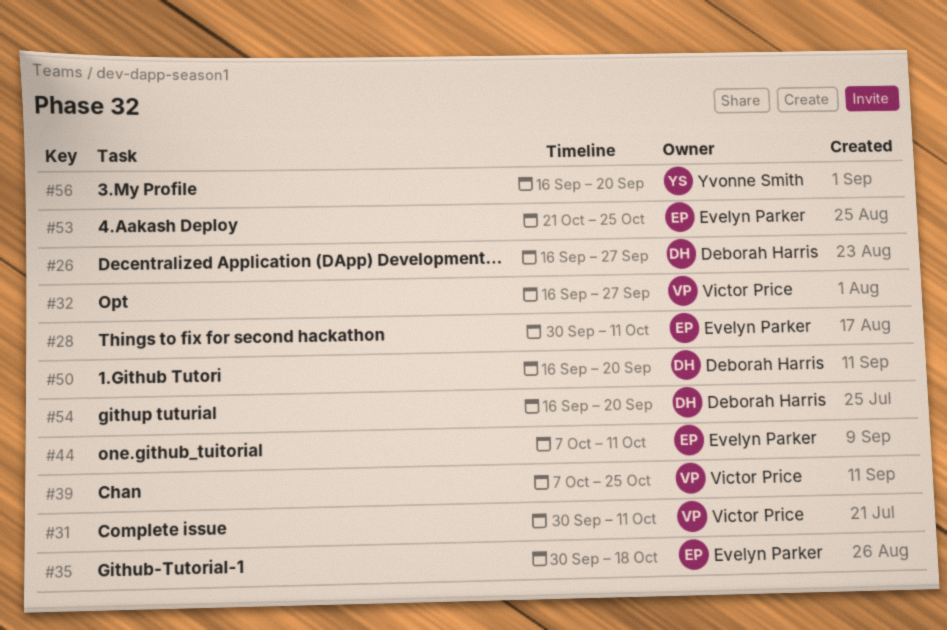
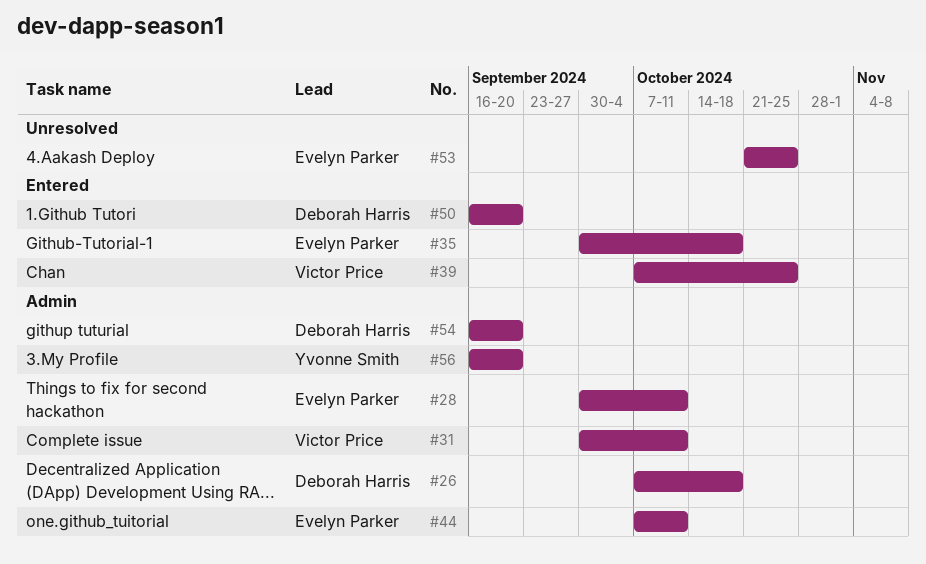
#26, start: Sep 16 -> Oct 7
#26, due: Sep 27 -> Oct 18
#32: present -> none

